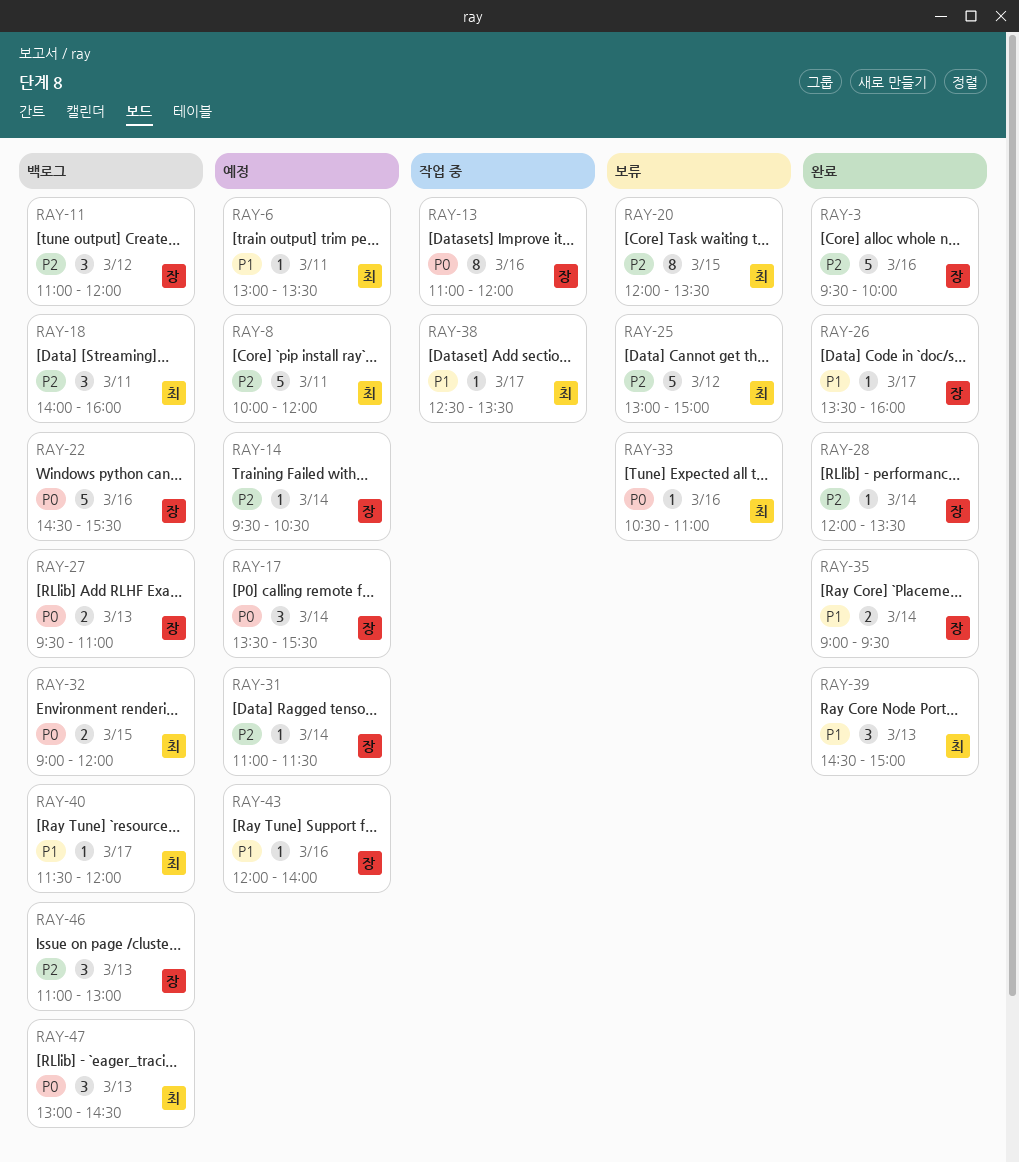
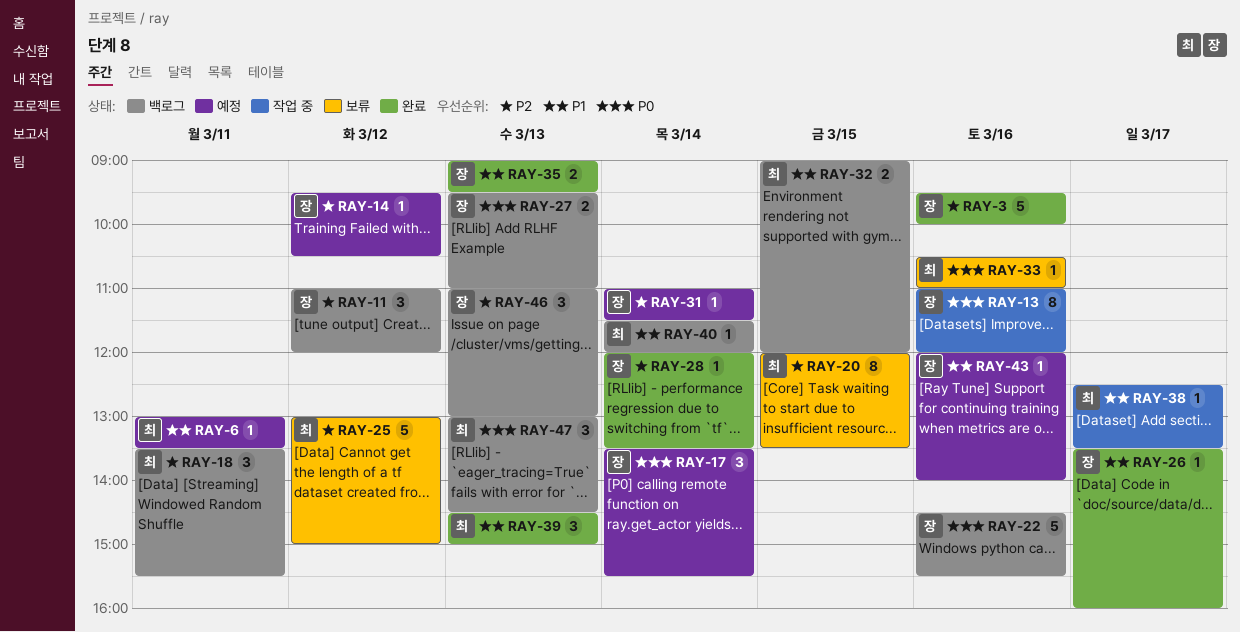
RAY-8: present -> none
RAY-14, day: Mar 14 -> Mar 12
RAY-18, begins: 14:00 -> 13:30
RAY-18, ends: 16:00 -> 15:30
RAY-32, priority: P0 -> P1
RAY-35, day: Mar 14 -> Mar 13
RAY-40, day: Mar 17 -> Mar 14

